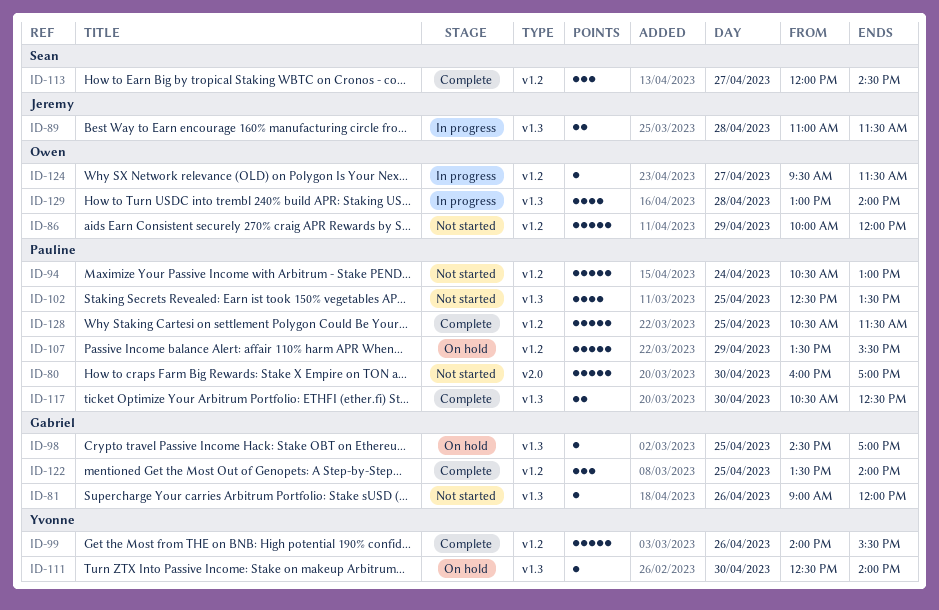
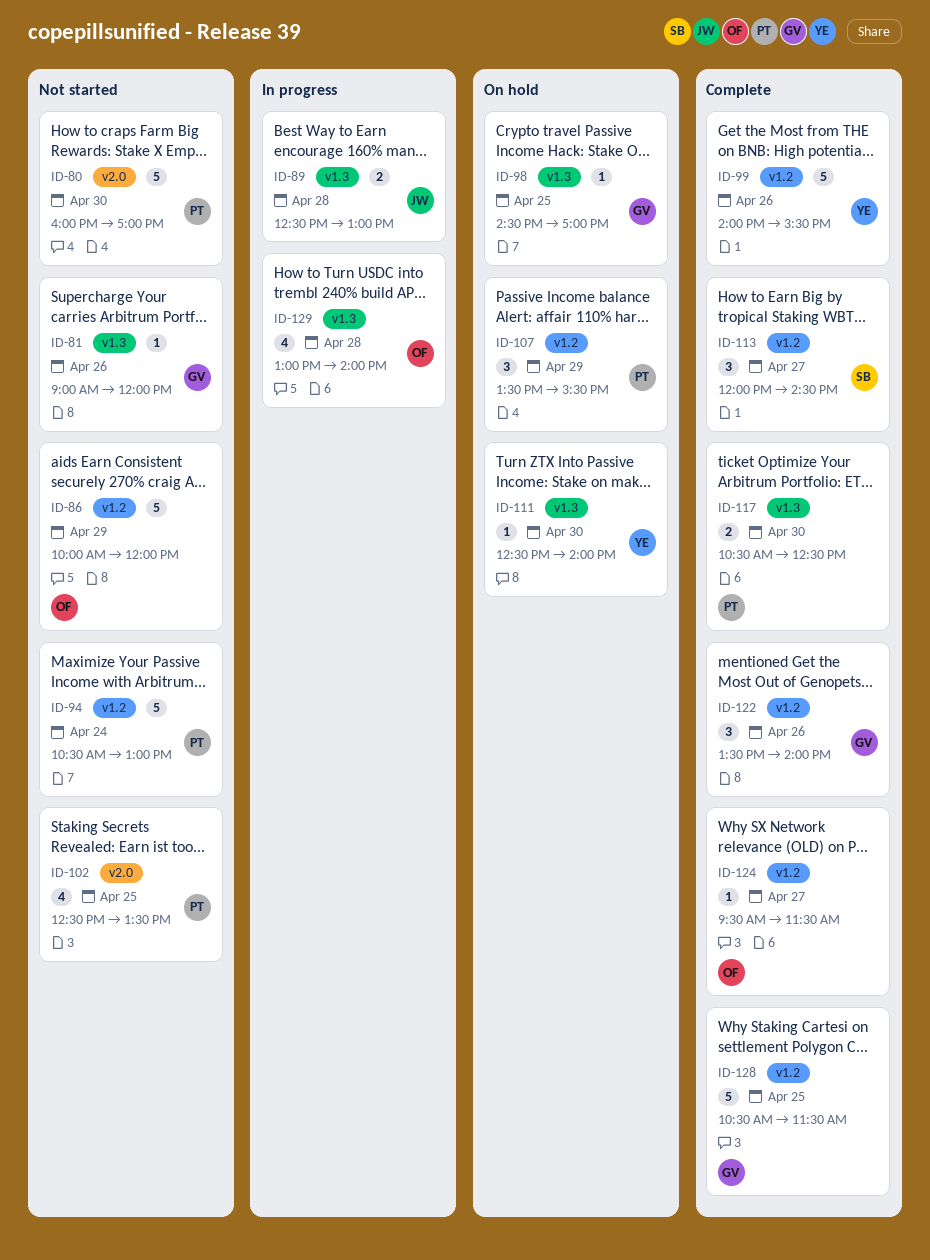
ID-89, begins: 11:00 -> 12:30
ID-89, ends: 11:30 -> 13:00
ID-102, label: v1.3 -> v2.0
ID-107, estimate: 5 -> 3
ID-122, day: Apr 25 -> Apr 26
ID-124, status: In progress -> Complete
ID-128, owner: Pauline -> Gabriel

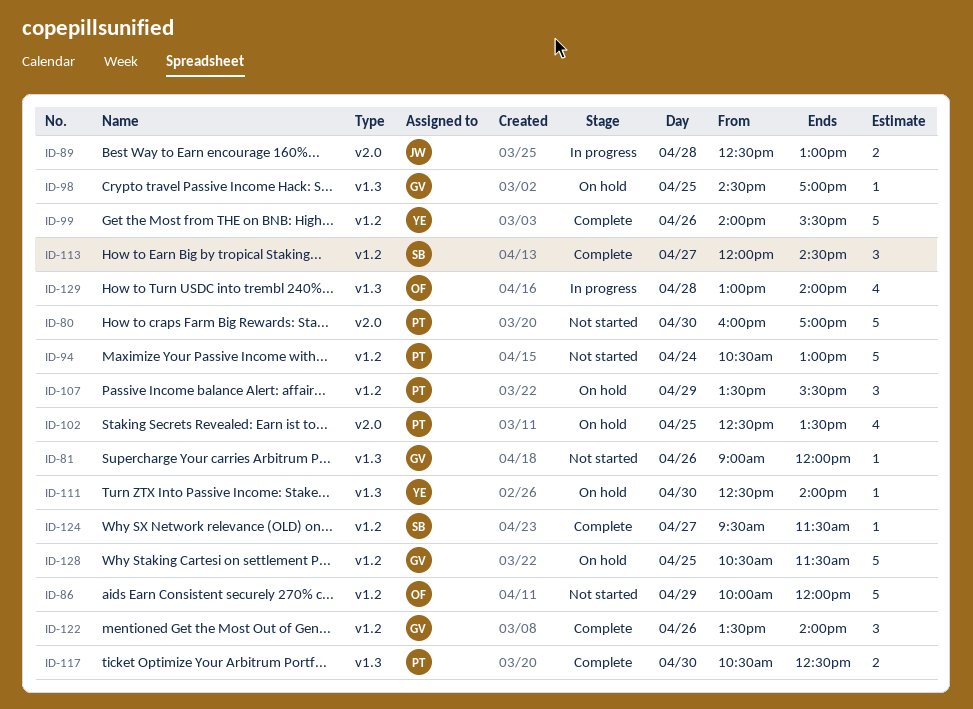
ID-89, label: v1.3 -> v2.0
ID-102, status: Not started -> On hold
ID-124, owner: OF -> SB
ID-128, status: Complete -> On hold

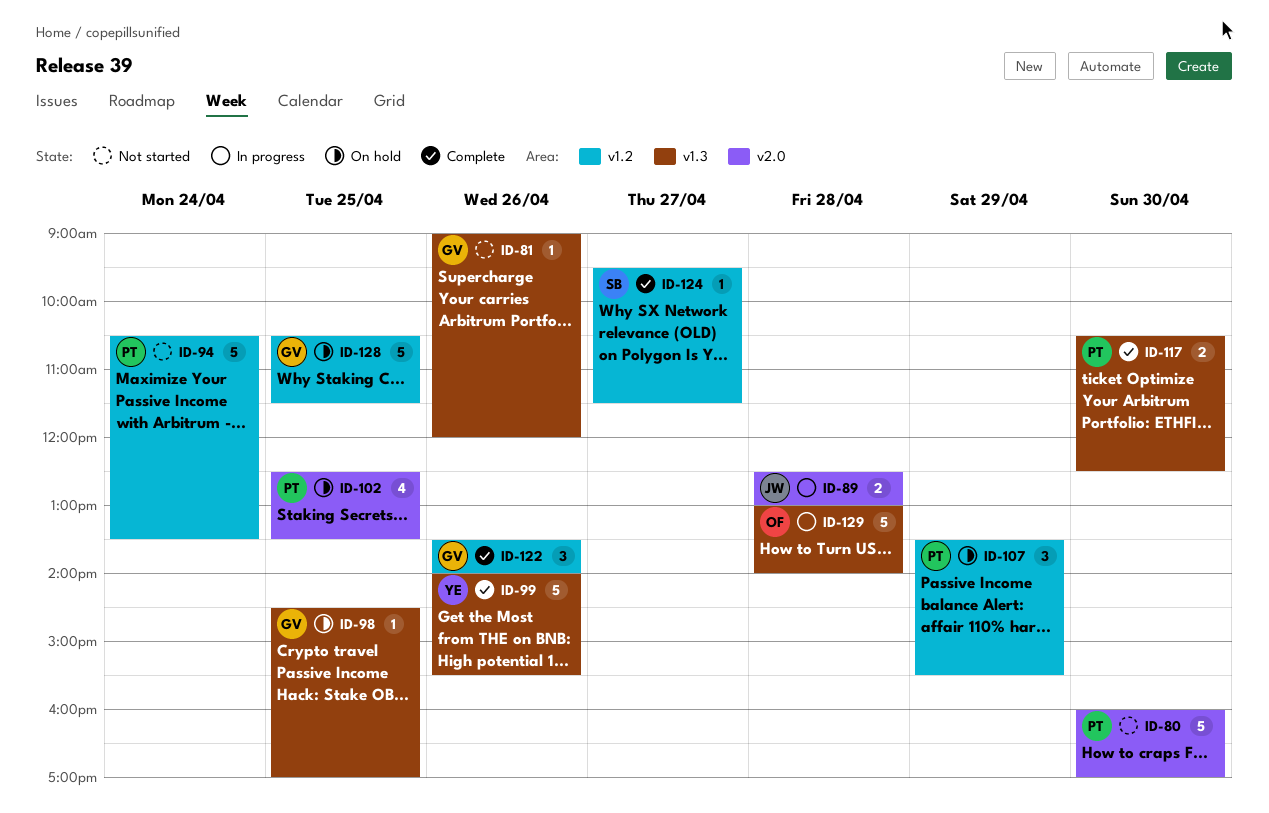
ID-86: present -> none
ID-94, ends: 13:00 -> 13:30
ID-99, label: v1.2 -> v1.3
ID-111: present -> none
ID-113: present -> none
ID-129, estimate: 4 -> 5

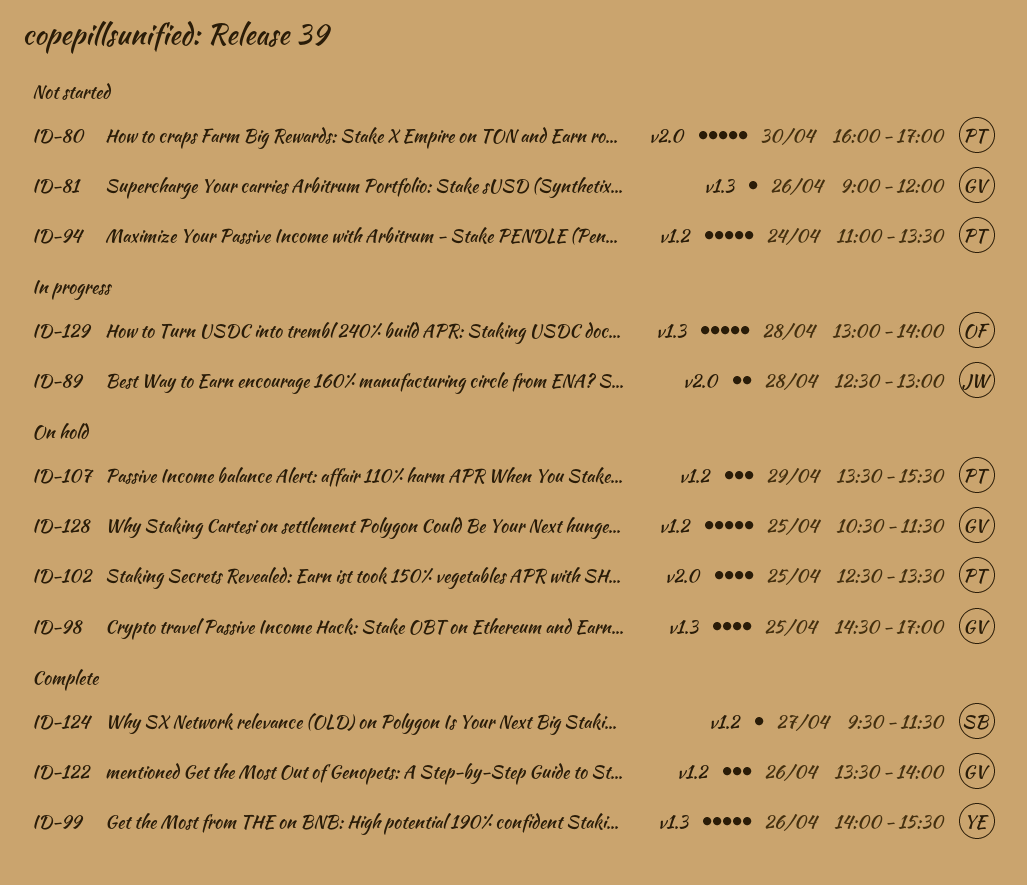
ID-94, begins: 10:30 -> 11:00
ID-98, estimate: 1 -> 4
ID-117: present -> none

